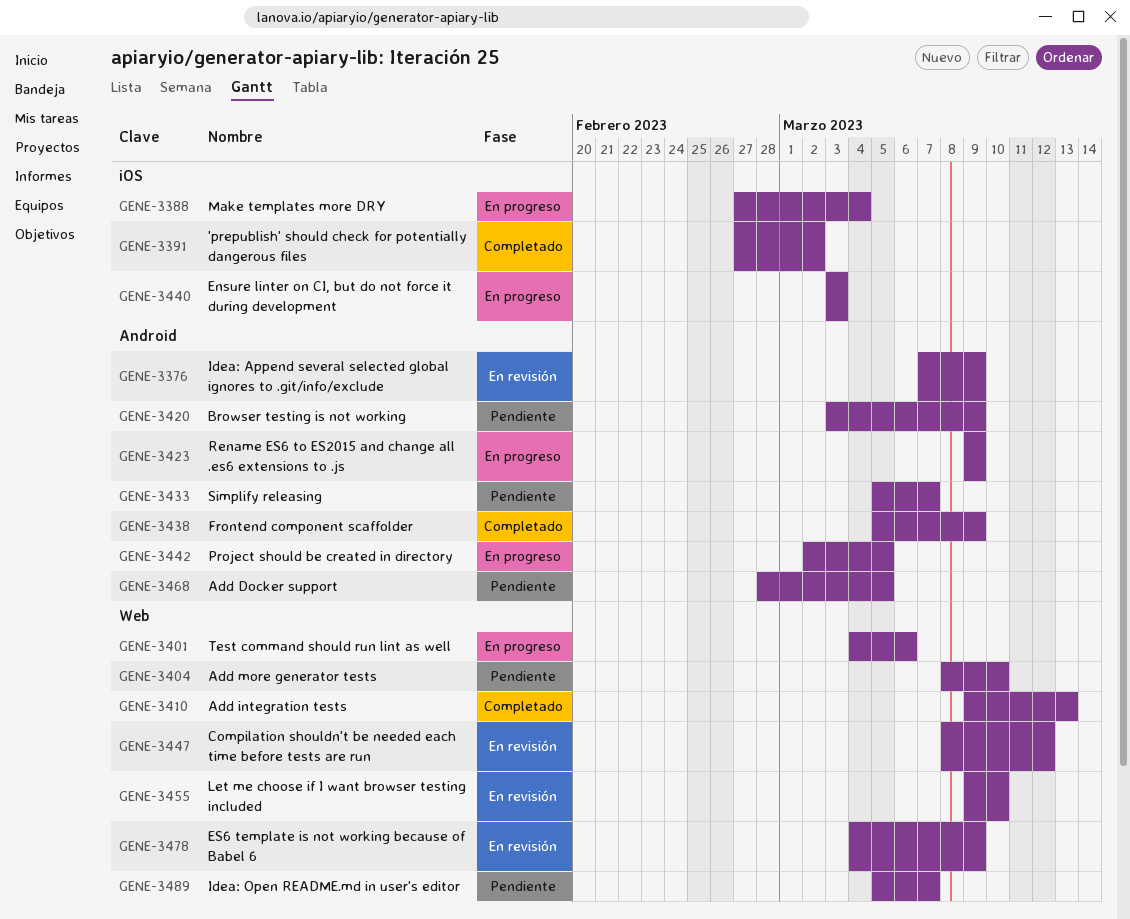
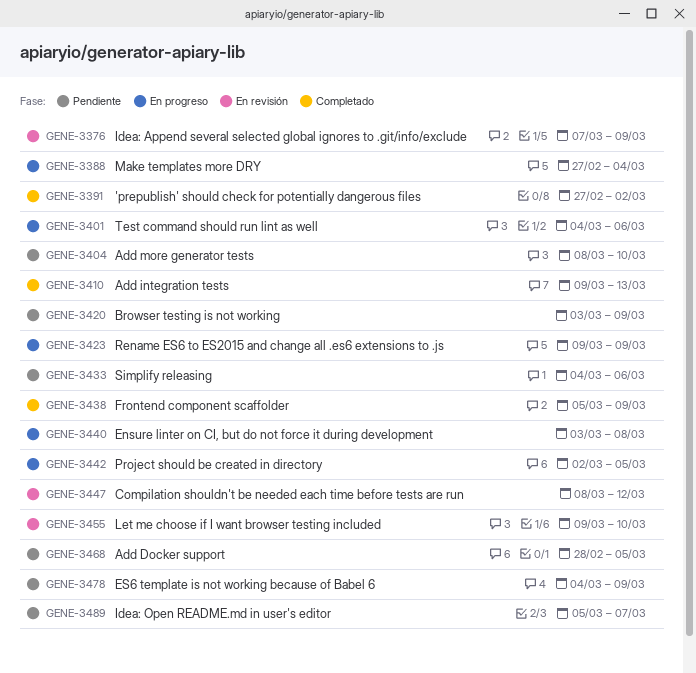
GENE-3433, start: Mar 5 -> Mar 4
GENE-3433, due: Mar 7 -> Mar 6
GENE-3440, due: Mar 3 -> Mar 8
GENE-3478, status: En revisión -> Pendiente

